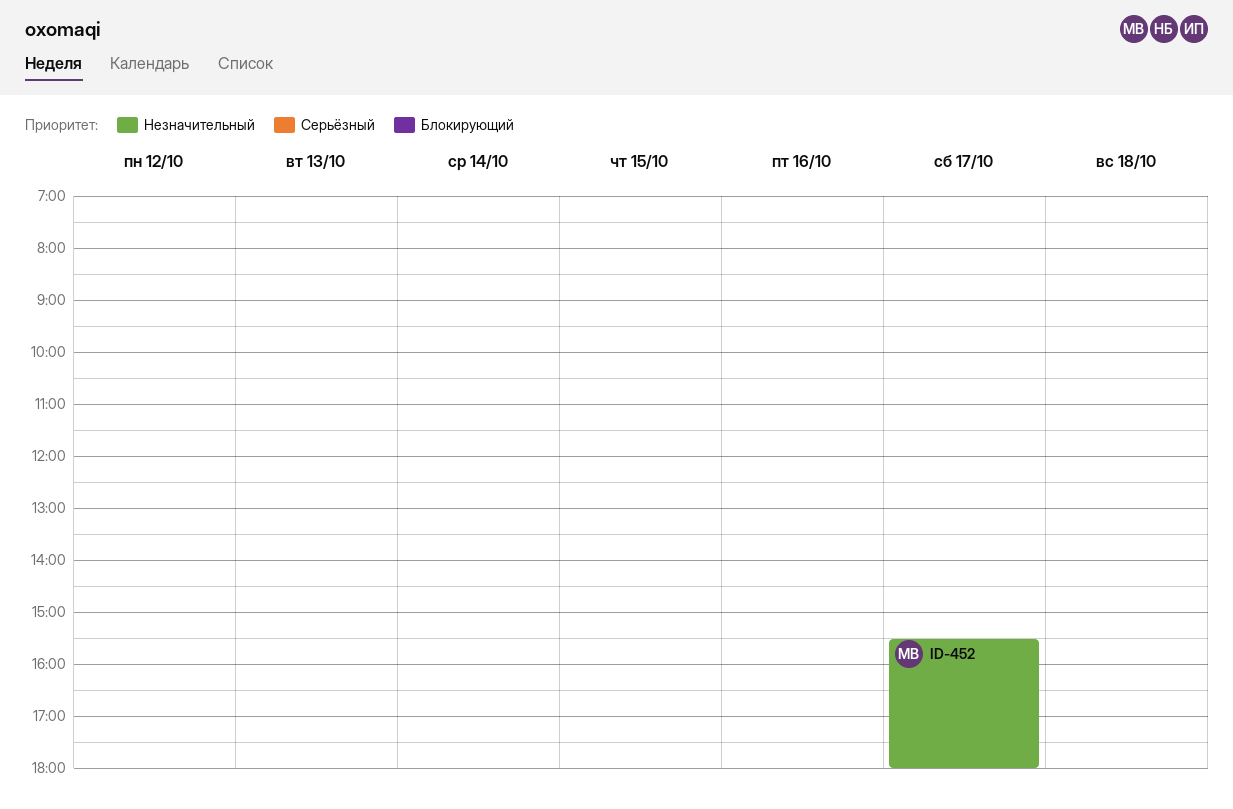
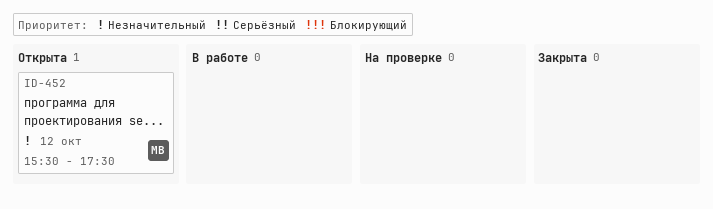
ID-452, day: Oct 17 -> Oct 12
ID-452, ends: 18:00 -> 17:30

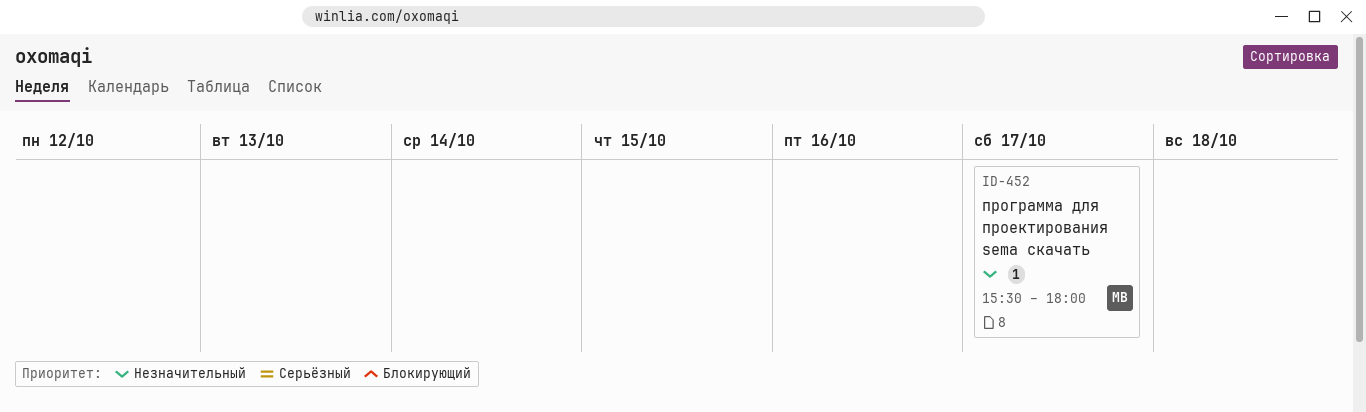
ID-452, day: Oct 12 -> Oct 17
ID-452, ends: 17:30 -> 18:00

